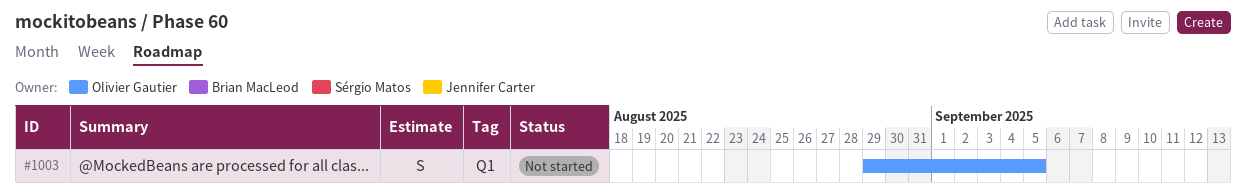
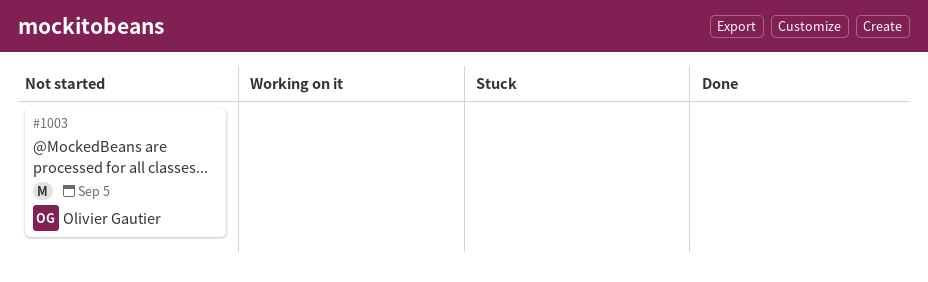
#1003, estimate: S -> M

